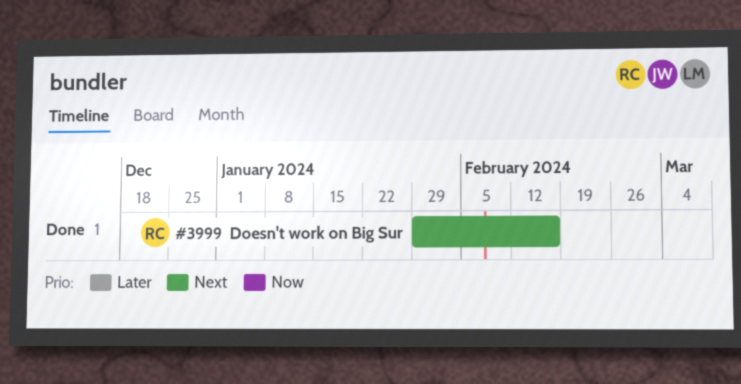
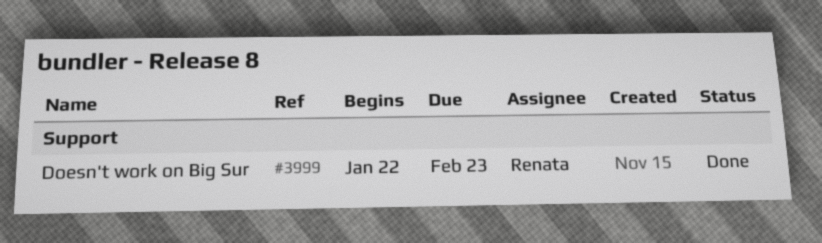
#3999, start: Jan 29 -> Jan 22
#3999, due: Feb 16 -> Feb 23

